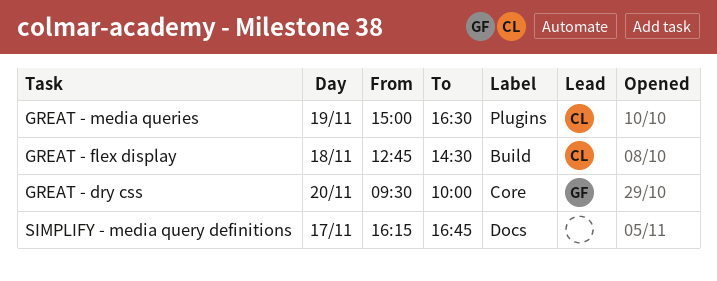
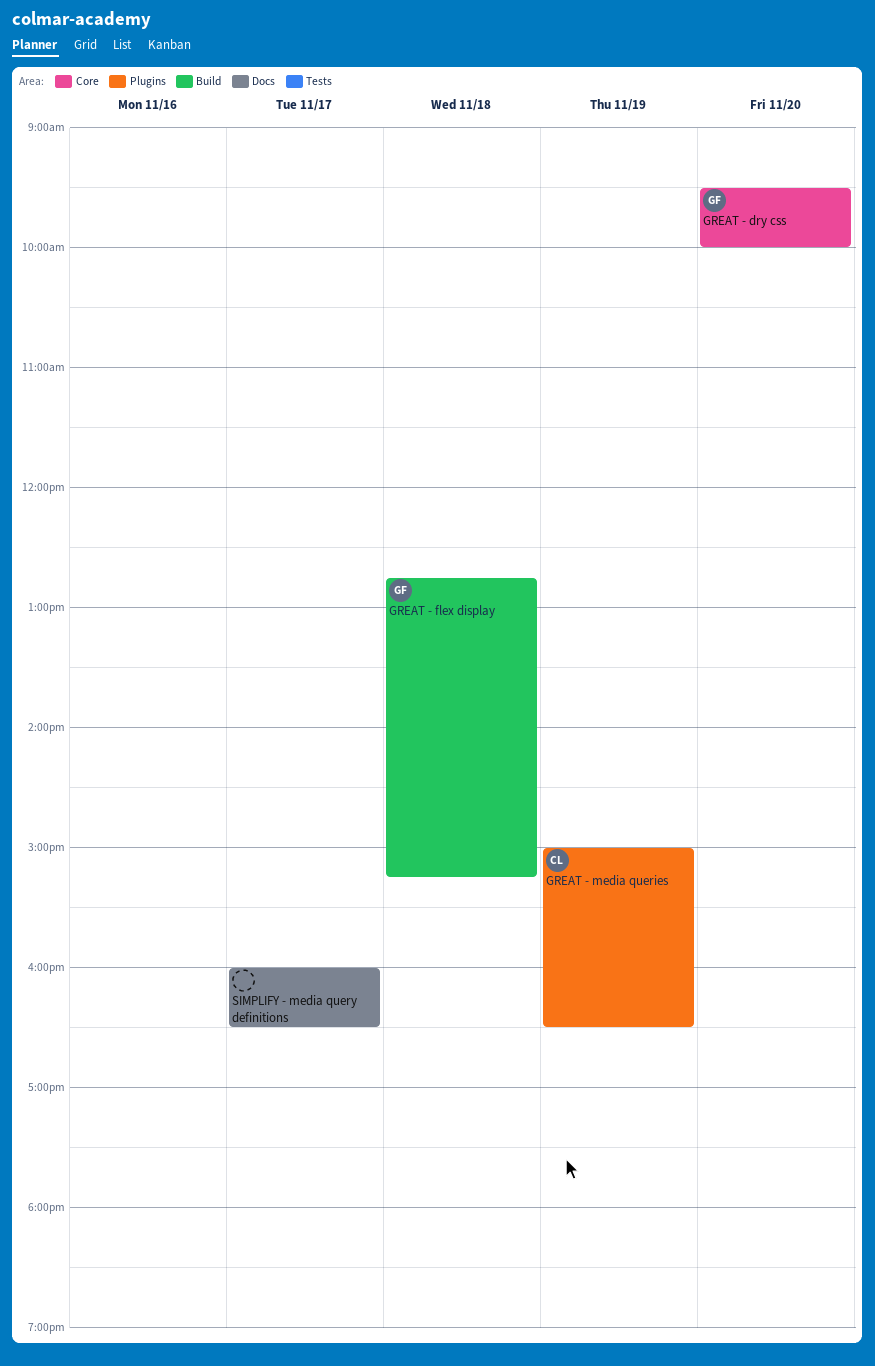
GREAT - flex display, owner: CL -> GF
GREAT - flex display, ends: 14:30 -> 15:15
SIMPLIFY - media query definitions, begins: 16:15 -> 16:00
SIMPLIFY - media query definitions, ends: 16:45 -> 16:30

